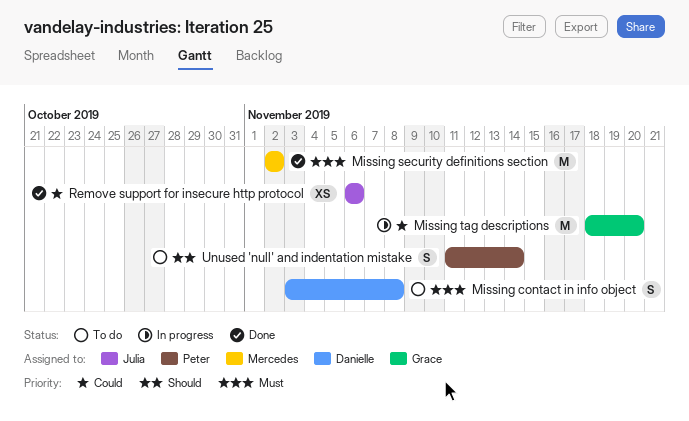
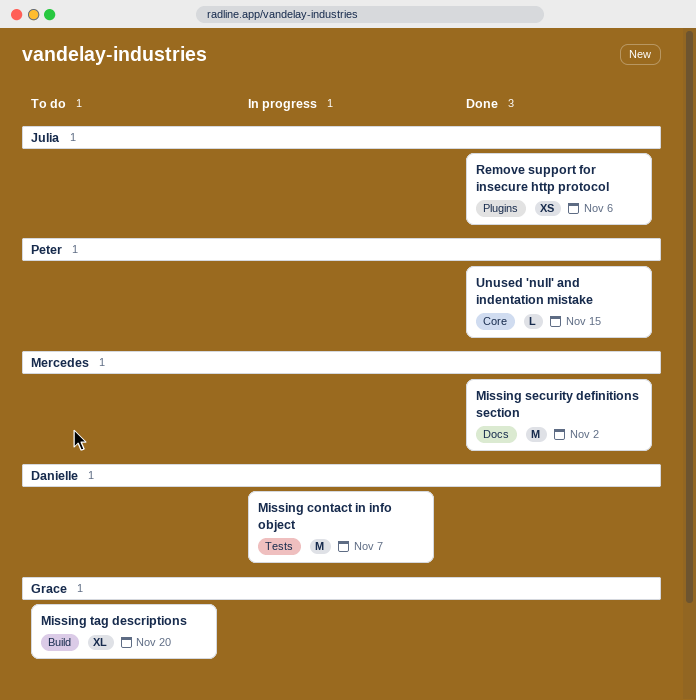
Missing contact in info object, status: To do -> In progress
Missing contact in info object, estimate: S -> M
Missing contact in info object, due: Nov 8 -> Nov 7
Missing tag descriptions, status: In progress -> To do
Missing tag descriptions, estimate: M -> XL
Unused 'null' and indentation mistake, status: To do -> Done
Unused 'null' and indentation mistake, estimate: S -> L
Unused 'null' and indentation mistake, due: Nov 14 -> Nov 15

